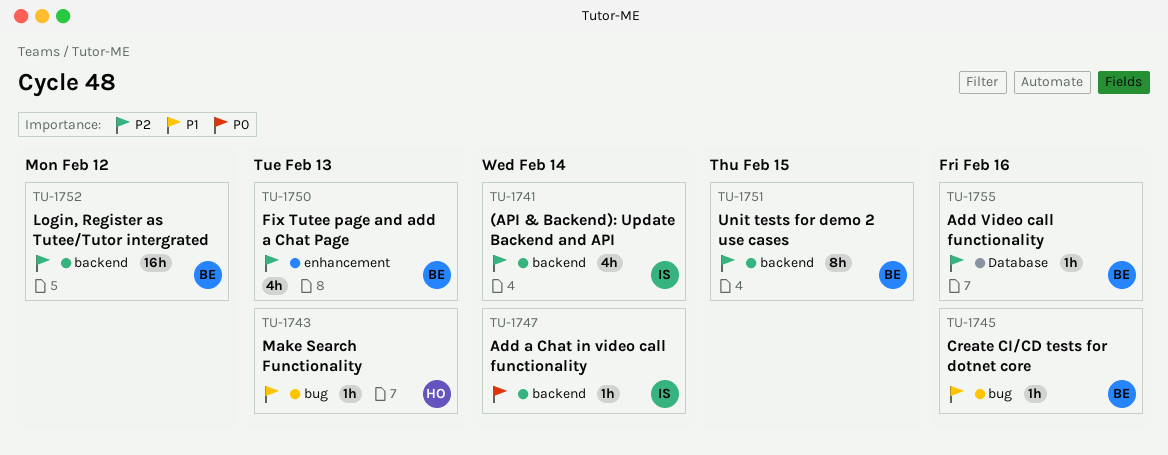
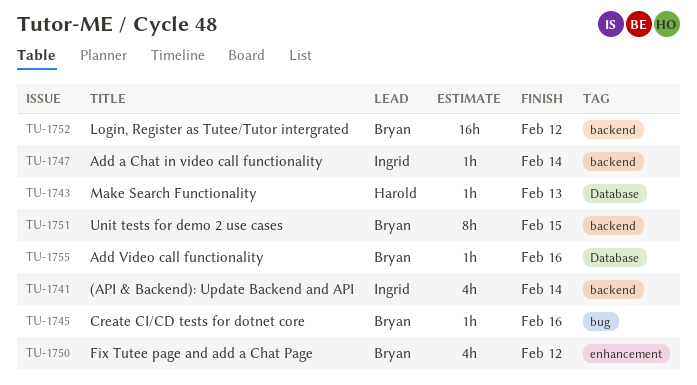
TU-1743, label: bug -> Database
TU-1750, due: Feb 13 -> Feb 12

